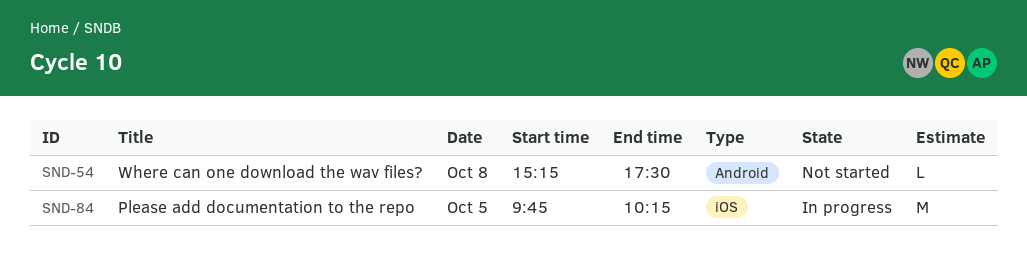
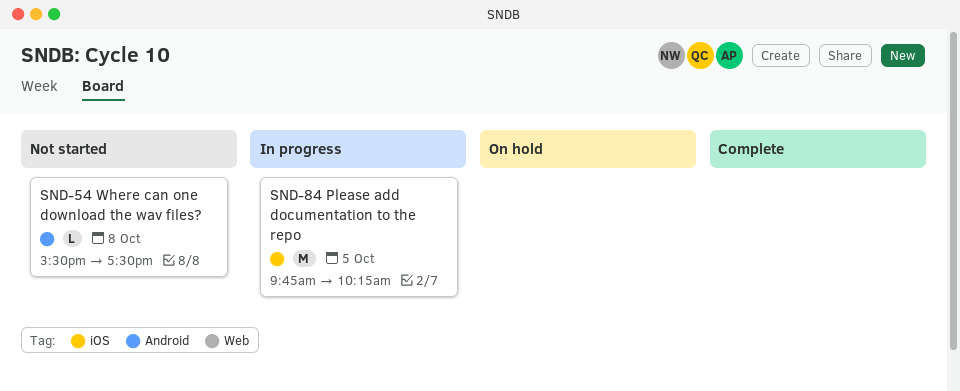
SND-54, begins: 15:15 -> 15:30

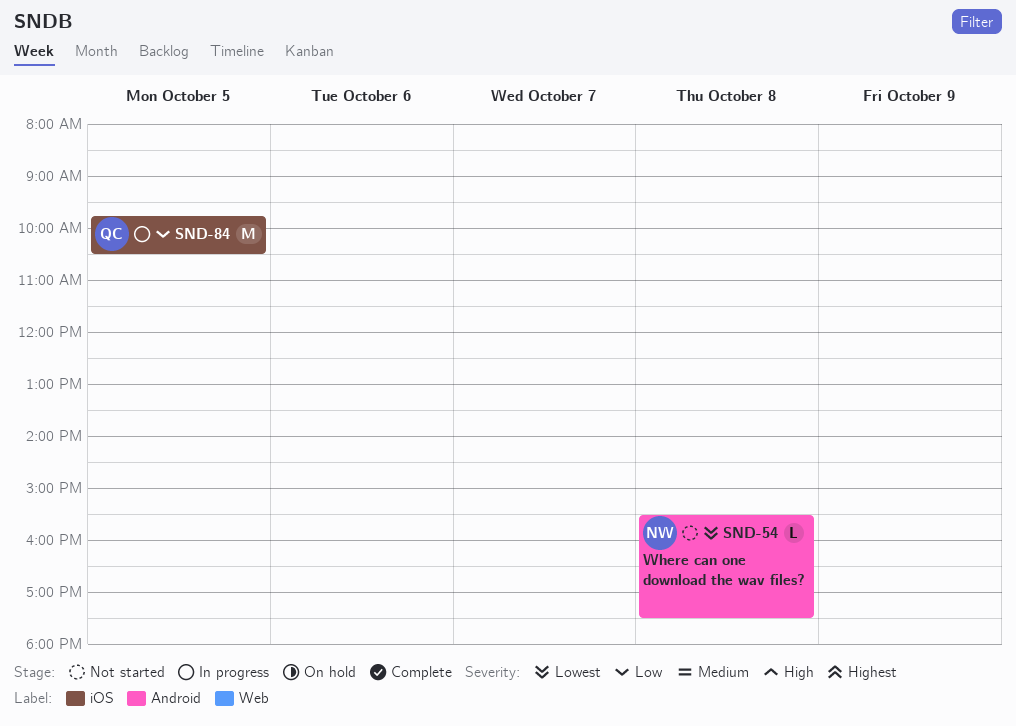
SND-84, ends: 10:15 -> 10:30

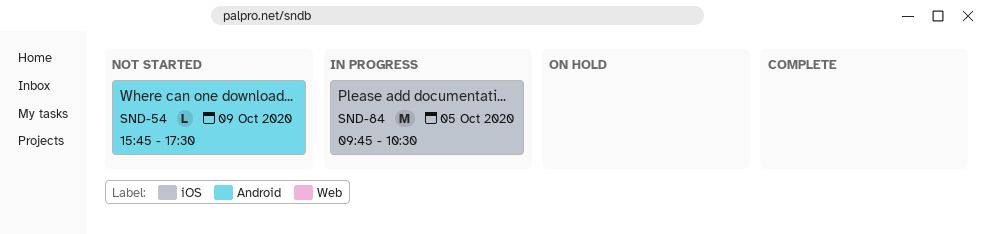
SND-54, day: Oct 8 -> Oct 9
SND-54, begins: 15:30 -> 15:45

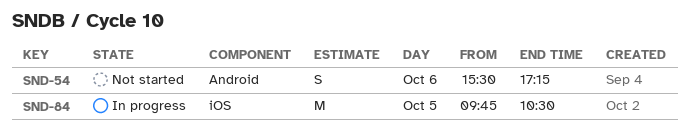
SND-54, estimate: L -> S
SND-54, day: Oct 9 -> Oct 6
SND-54, begins: 15:45 -> 15:30
SND-54, ends: 17:30 -> 17:15

